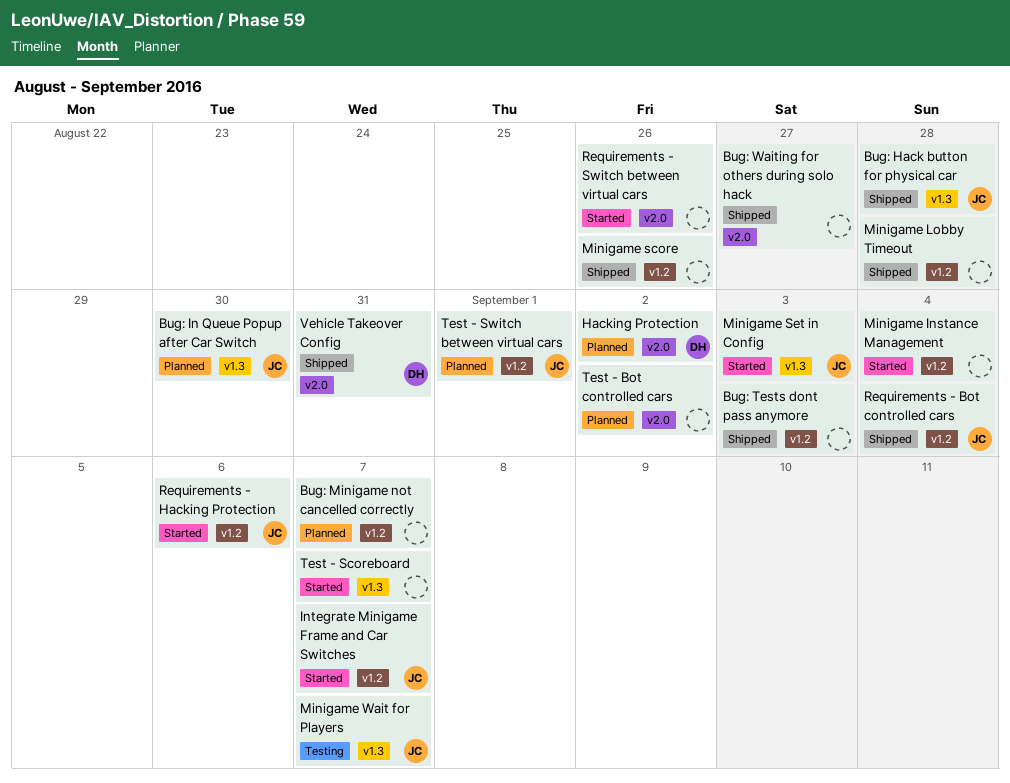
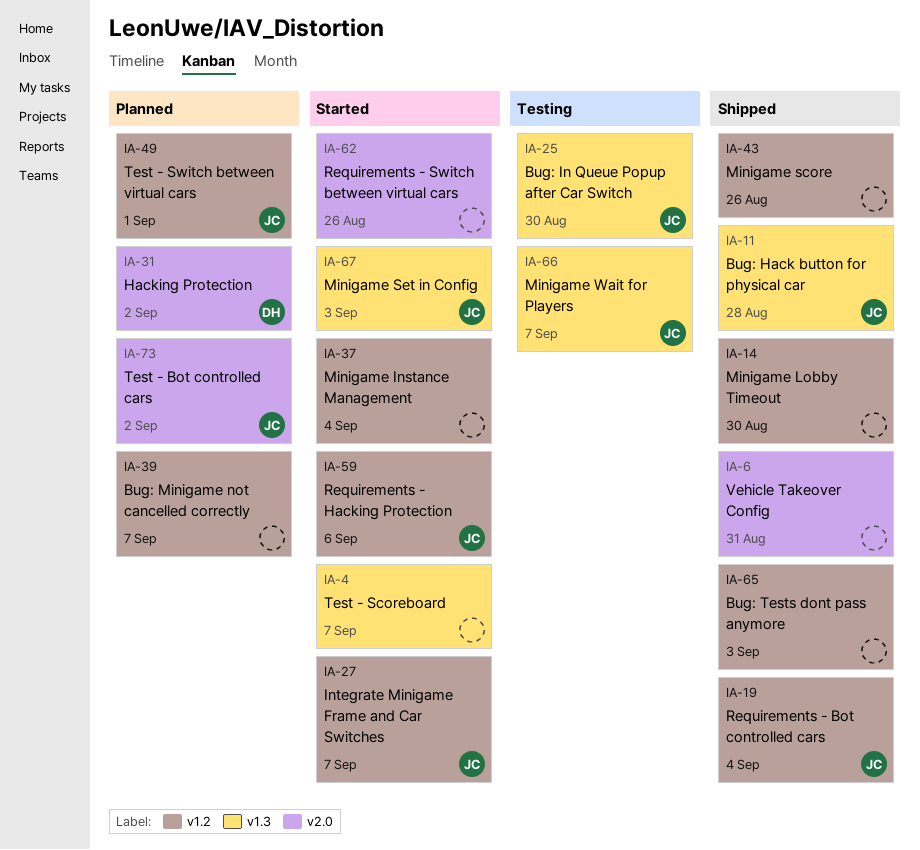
Bug: In Queue Popup after Car Switch, status: Planned -> Testing
Bug: Waiting for others during solo hack: present -> none
Minigame Lobby Timeout, due: Aug 28 -> Aug 30
Test - Bot controlled cars, owner: none -> JC
Vehicle Takeover Config, owner: DH -> none

